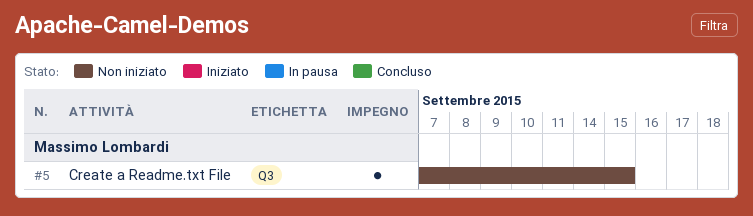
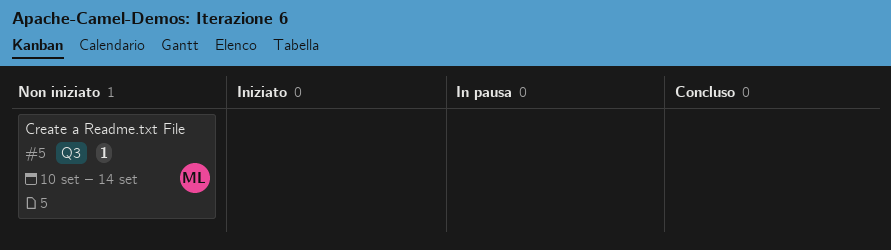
#5, start: Sep 7 -> Sep 10
#5, due: Sep 15 -> Sep 14

